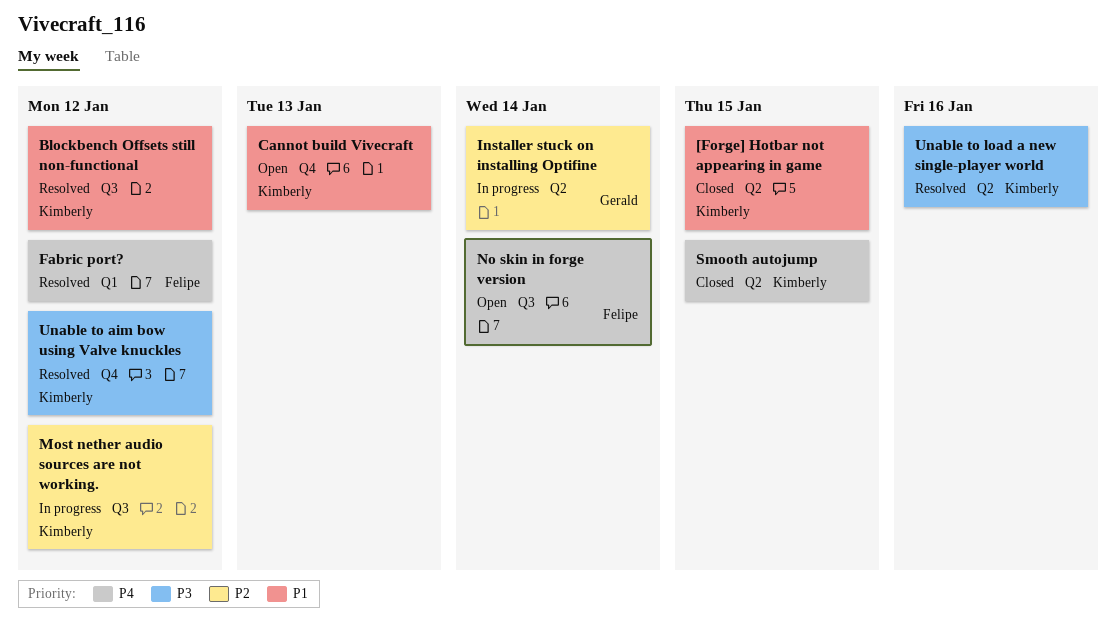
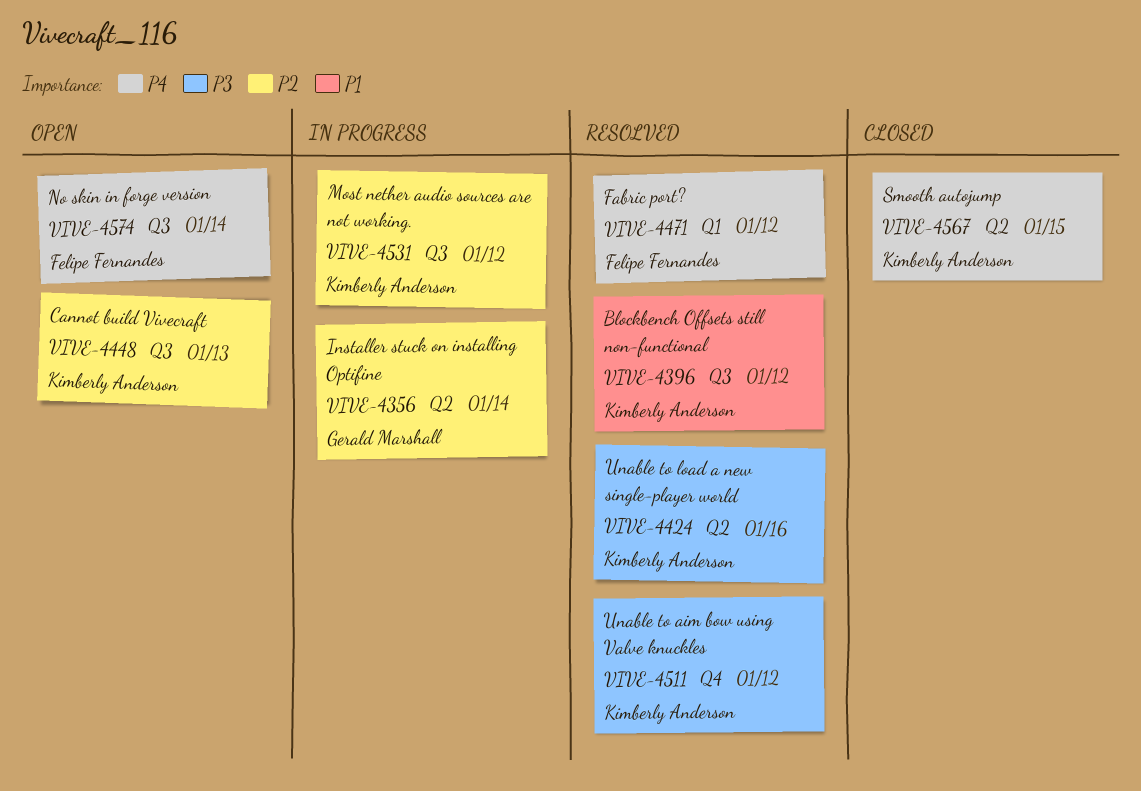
[Forge] Hotbar not appearing in game: present -> none
Cannot build Vivecraft, priority: P1 -> P2
Cannot build Vivecraft, label: Q4 -> Q3

